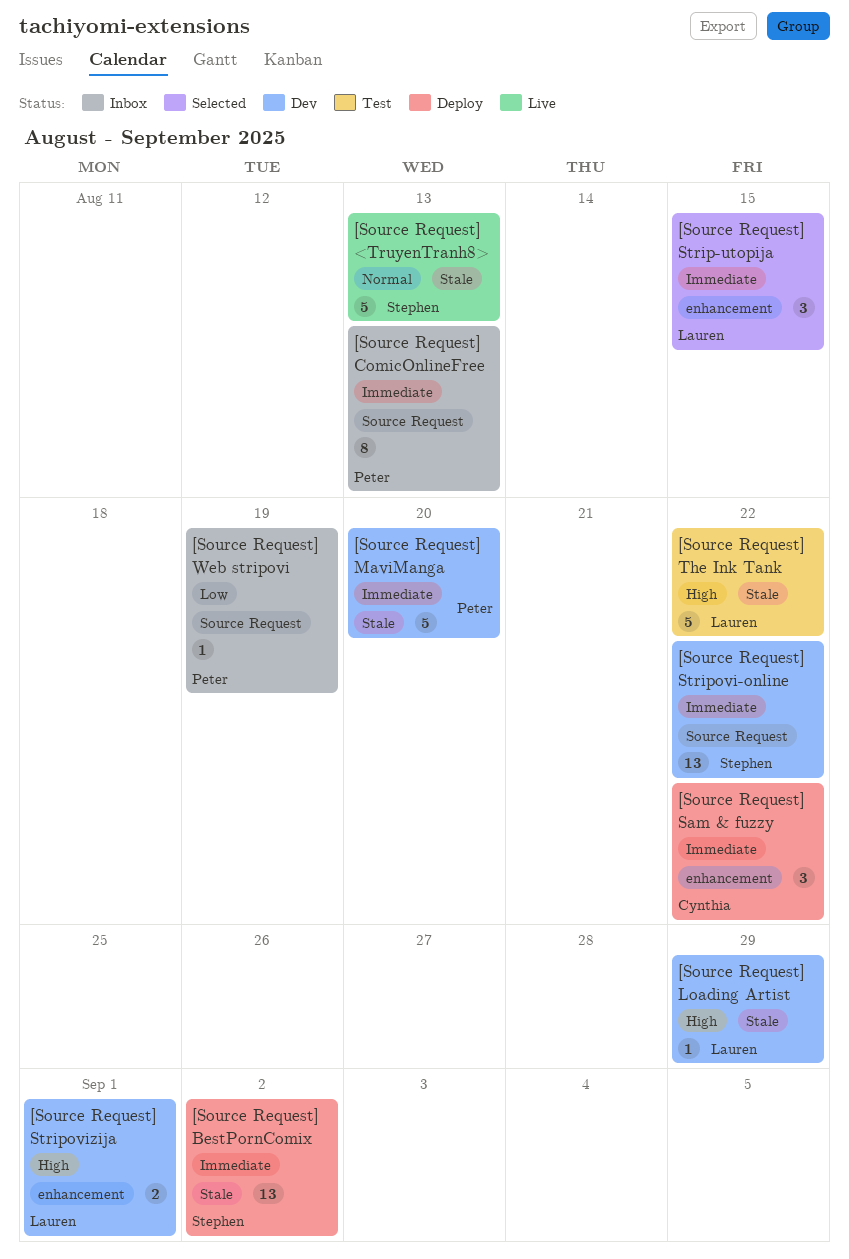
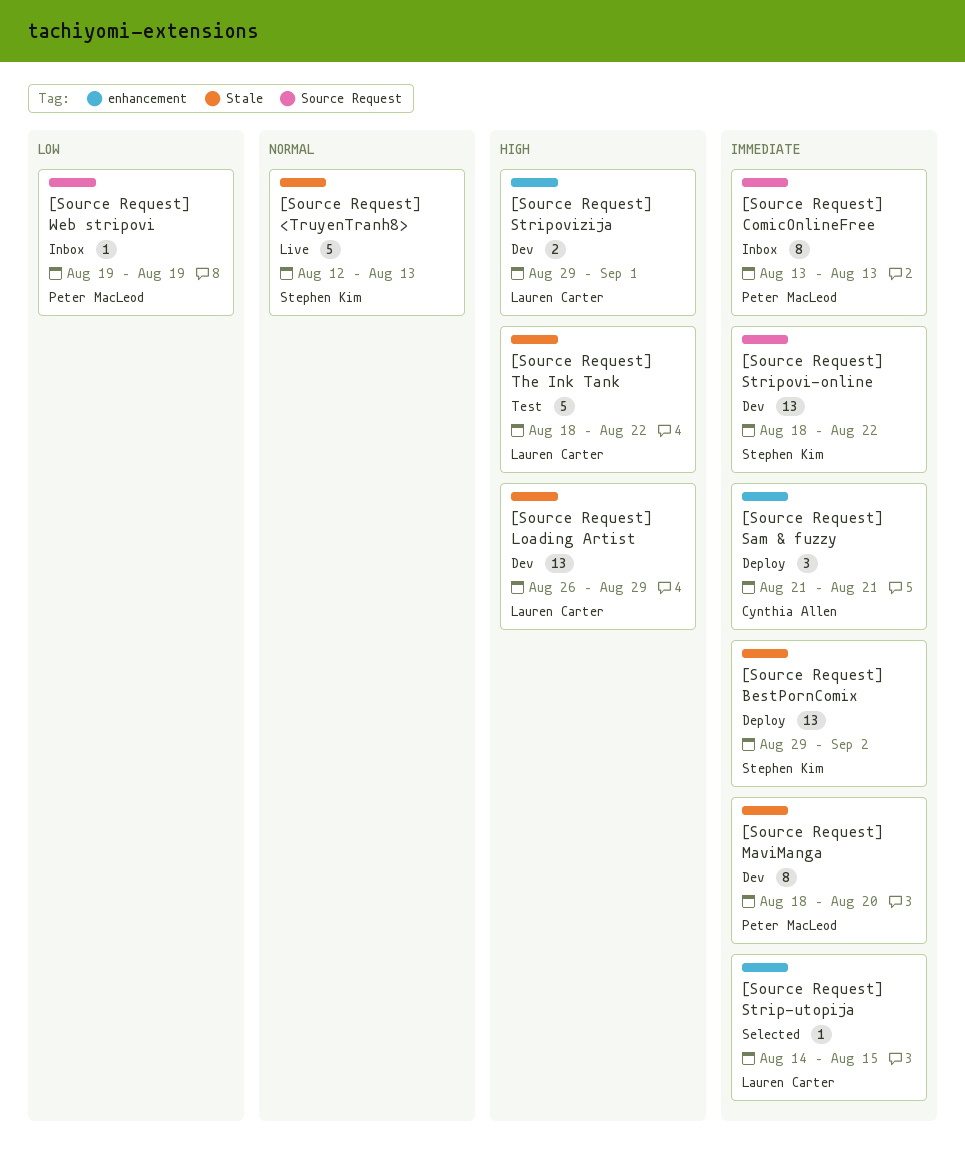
[Source Request] Loading Artist, estimate: 1 -> 13
[Source Request] MaviManga, estimate: 5 -> 8
[Source Request] Sam & fuzzy, due: Aug 22 -> Aug 21
[Source Request] Strip-utopija, estimate: 3 -> 1

